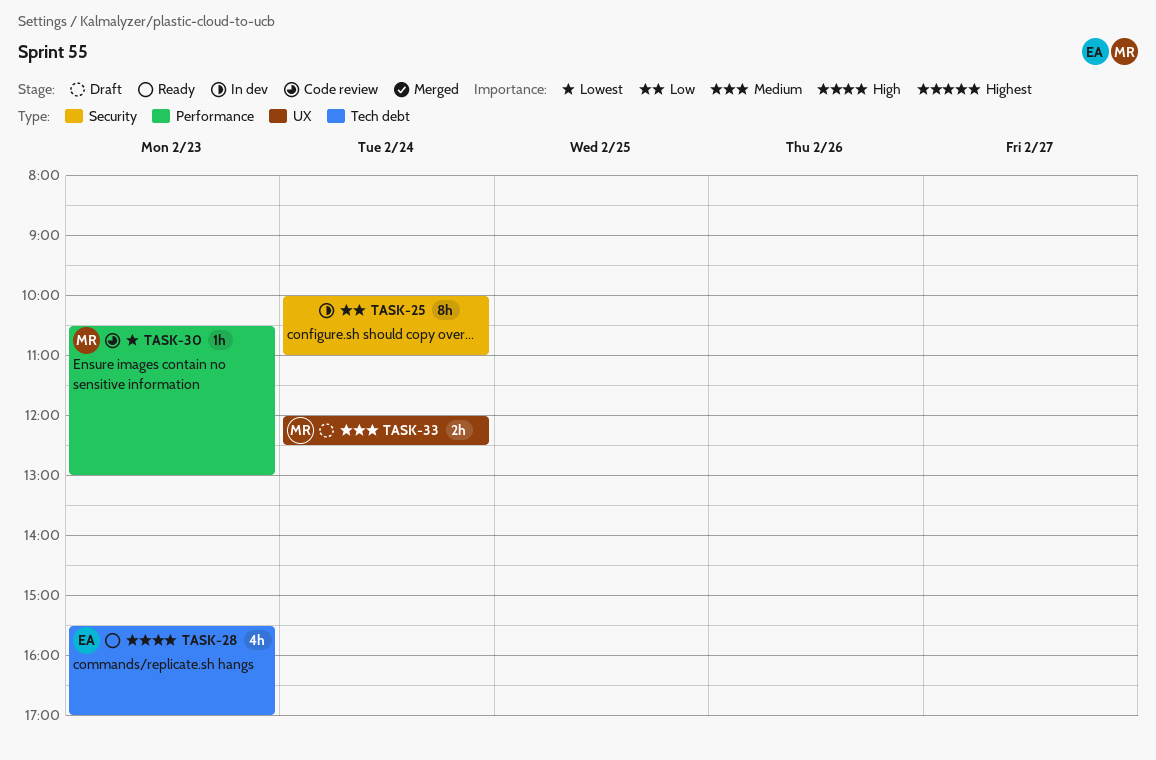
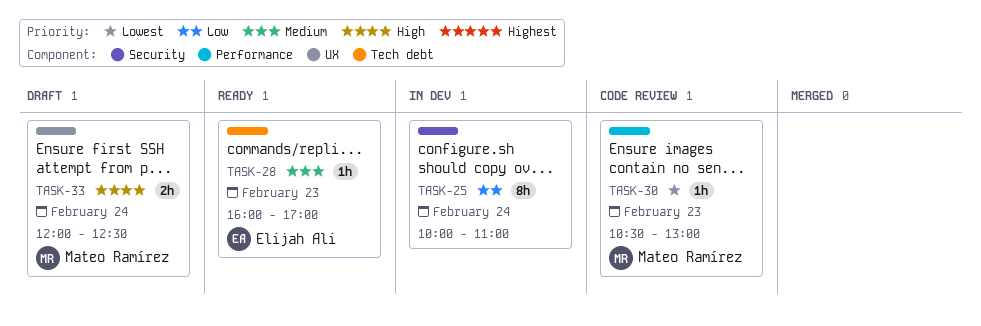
TASK-28, priority: High -> Medium
TASK-28, estimate: 4h -> 1h
TASK-28, begins: 15:30 -> 16:00
TASK-33, priority: Medium -> High

